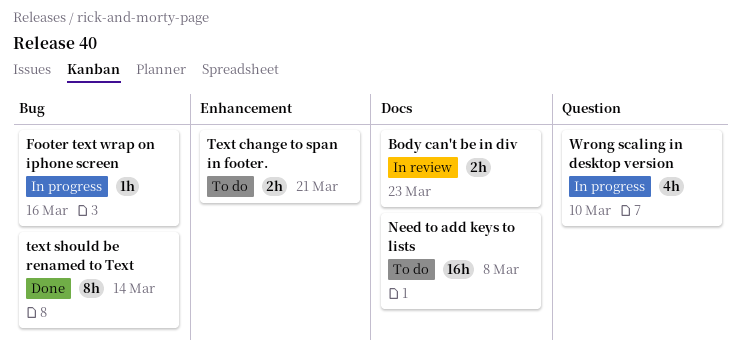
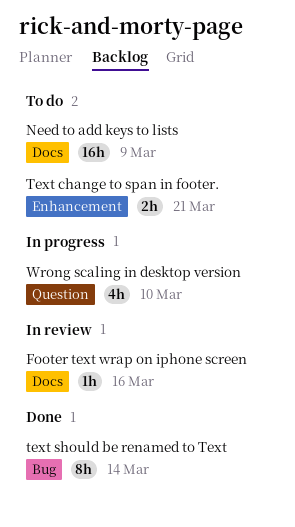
Body can't be in div: present -> none
Footer text wrap on iphone screen, status: In progress -> In review
Footer text wrap on iphone screen, label: Bug -> Docs
Need to add keys to lists, due: Mar 8 -> Mar 9

